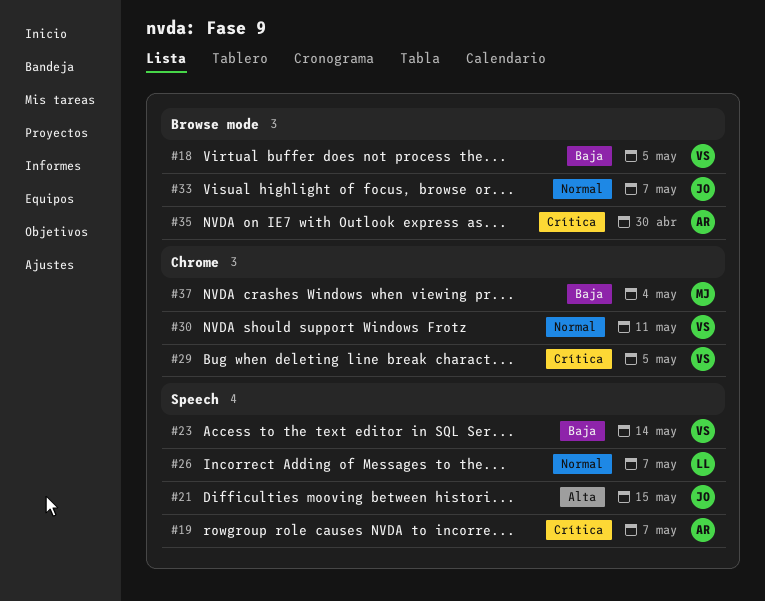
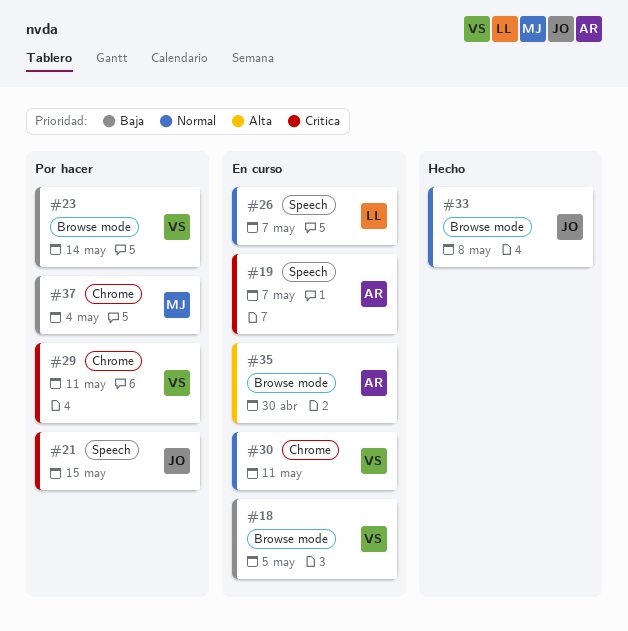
#21, priority: Alta -> Crítica
#23, label: Speech -> Browse mode
#29, due: May 5 -> May 11
#33, due: May 7 -> May 8
#35, priority: Crítica -> Alta

